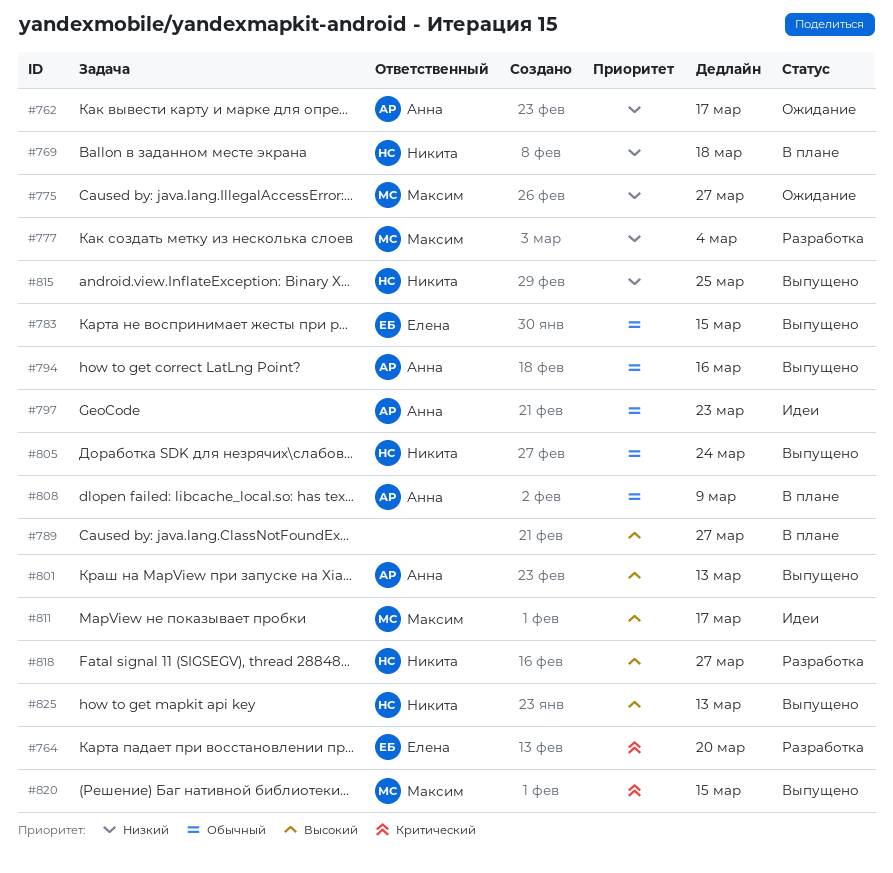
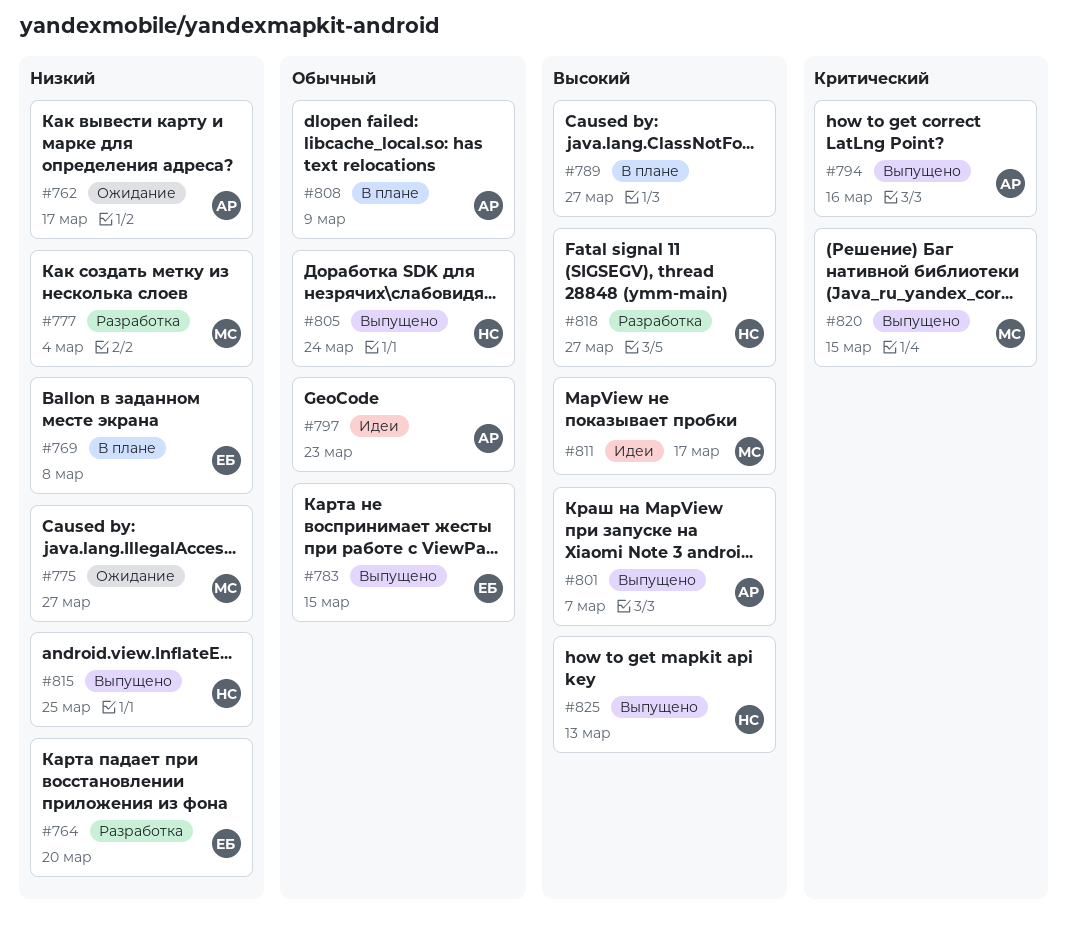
#764, priority: Критический -> Низкий
#769, owner: Никита -> Елена
#769, due: Mar 18 -> Mar 8
#794, priority: Обычный -> Критический
#801, due: Mar 13 -> Mar 7

